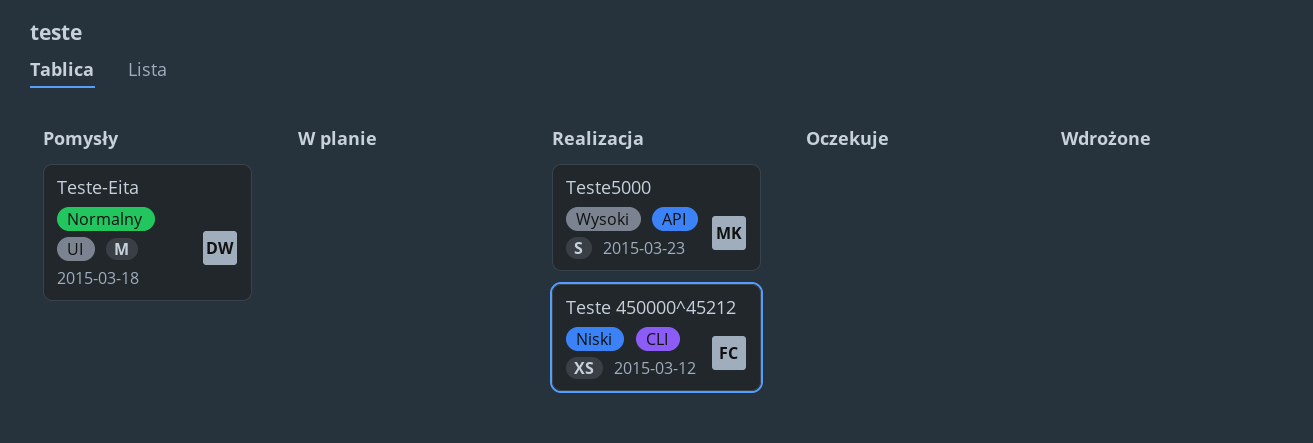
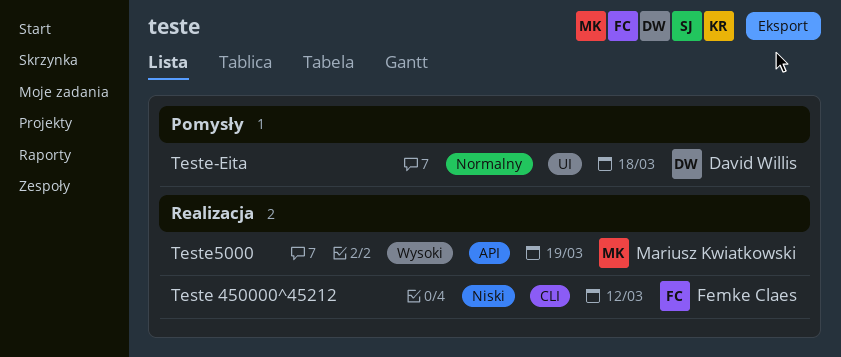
Teste5000, due: Mar 23 -> Mar 19

